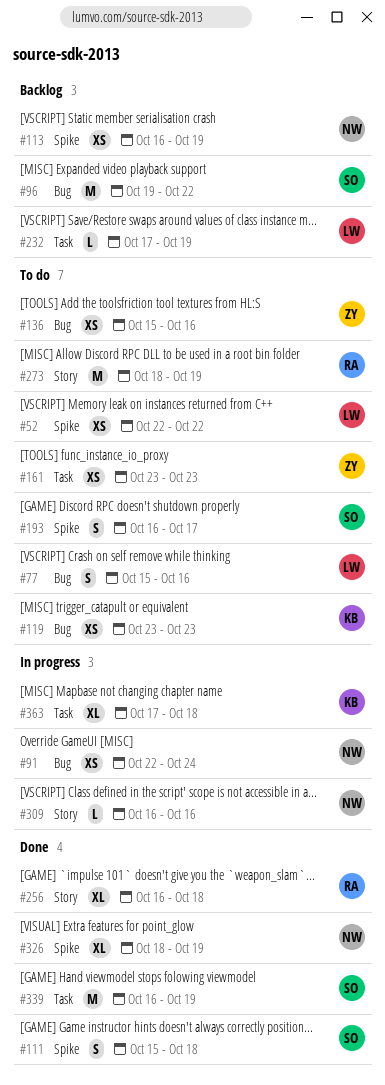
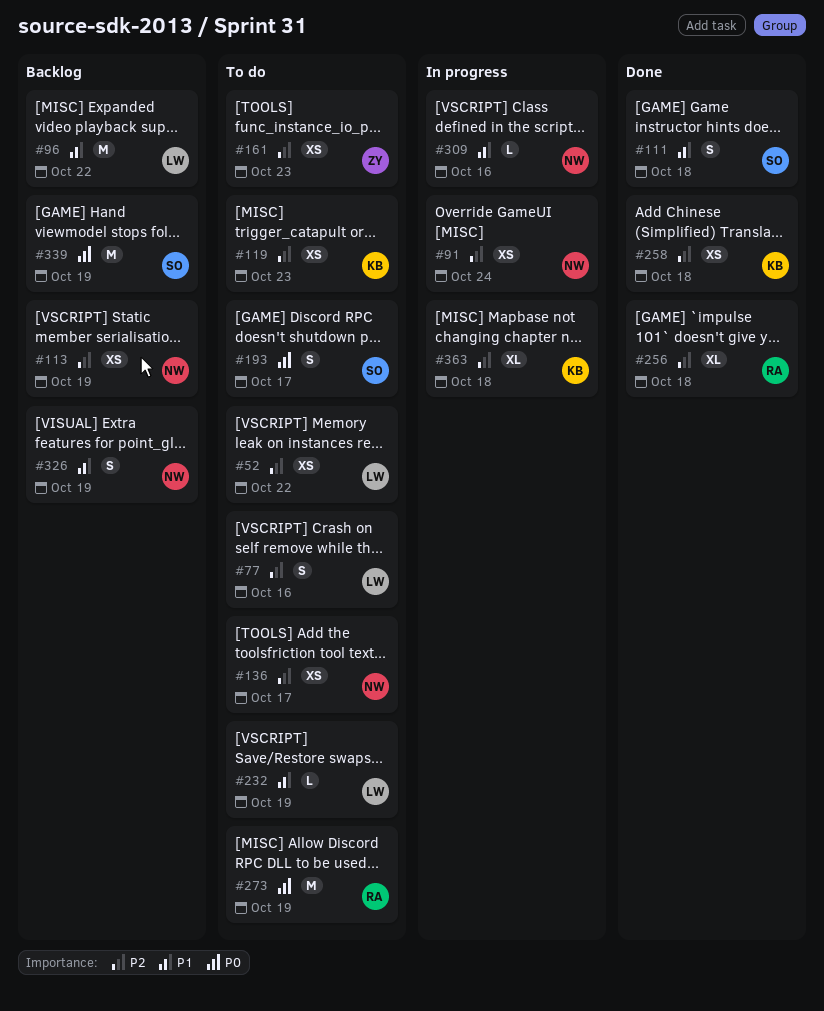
#96, owner: SO -> LW
#136, owner: ZY -> NW
#136, due: Oct 16 -> Oct 17
#232, status: Backlog -> To do
#258: none -> present
#326, status: Done -> Backlog
#326, estimate: XL -> S
#339, status: Done -> Backlog

